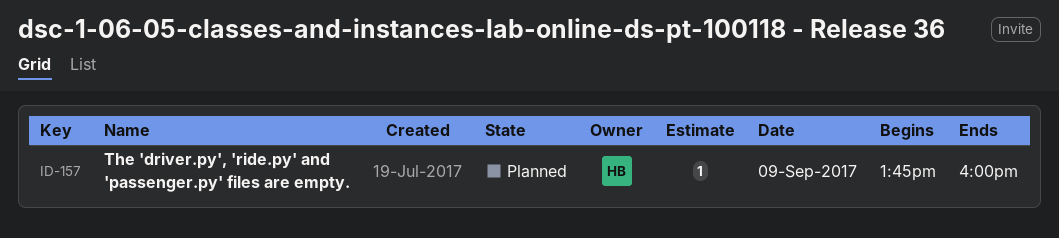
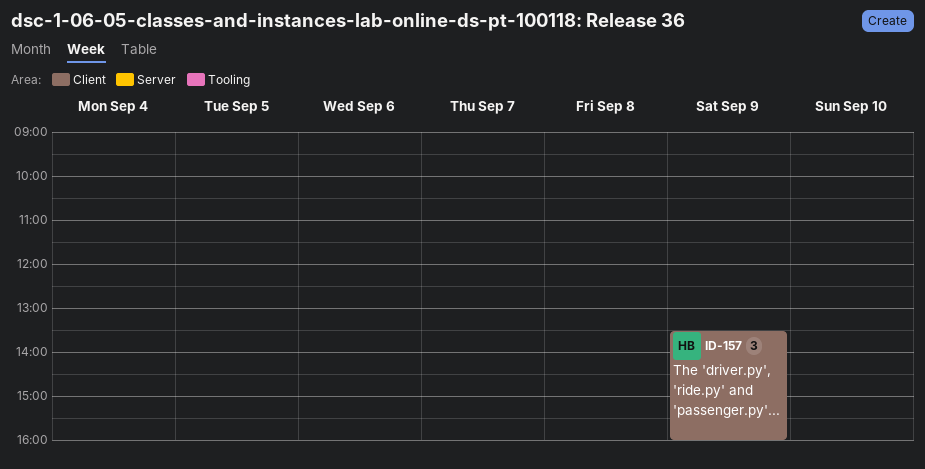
ID-157, estimate: 1 -> 3
ID-157, begins: 13:45 -> 13:30

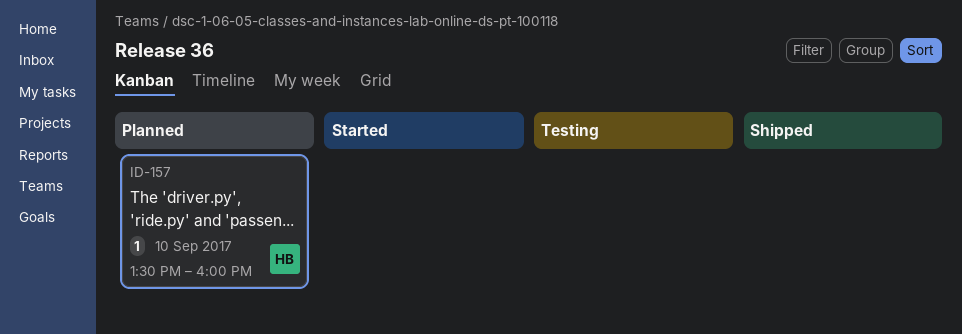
ID-157, estimate: 3 -> 1
ID-157, day: Sep 9 -> Sep 10

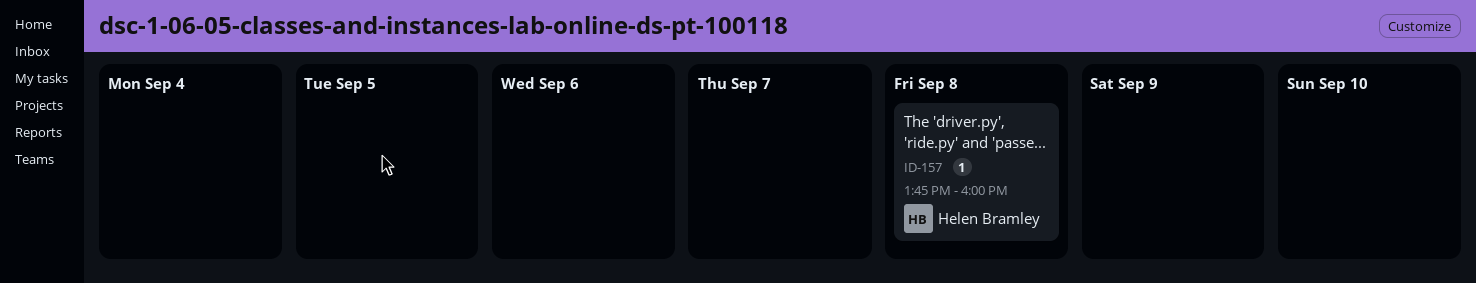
ID-157, day: Sep 10 -> Sep 8
ID-157, begins: 13:30 -> 13:45

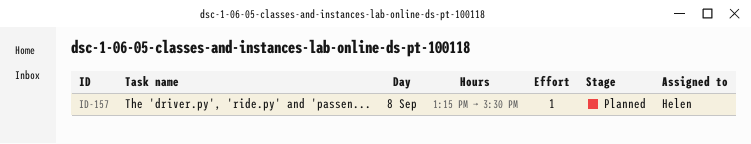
ID-157, begins: 13:45 -> 13:15
ID-157, ends: 16:00 -> 15:30

